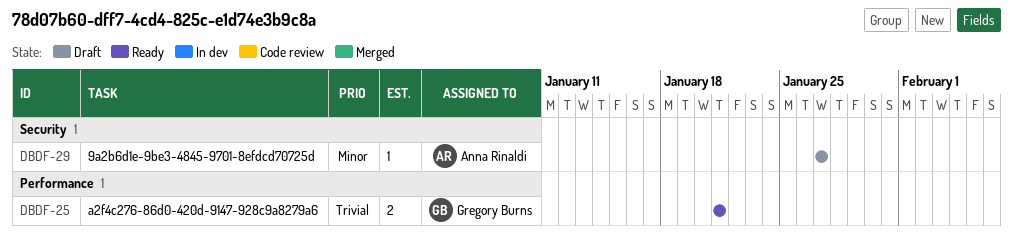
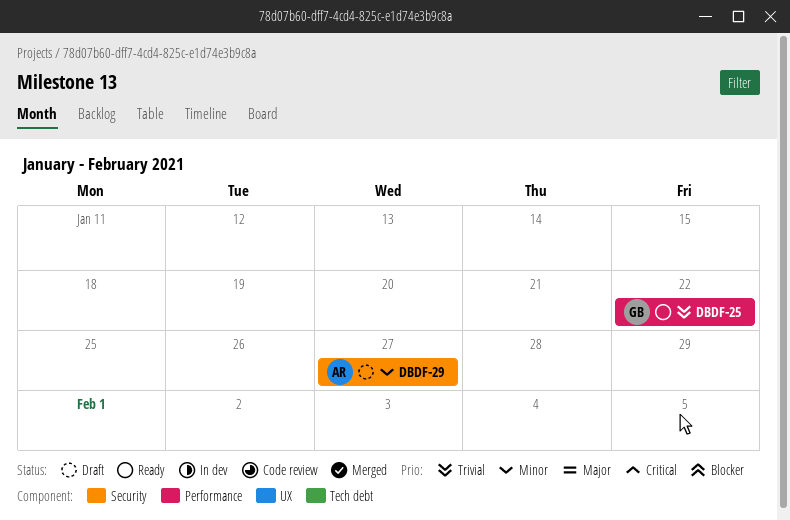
DBDF-25, start: Jan 21 -> Jan 22
DBDF-25, due: Jan 21 -> Jan 22

